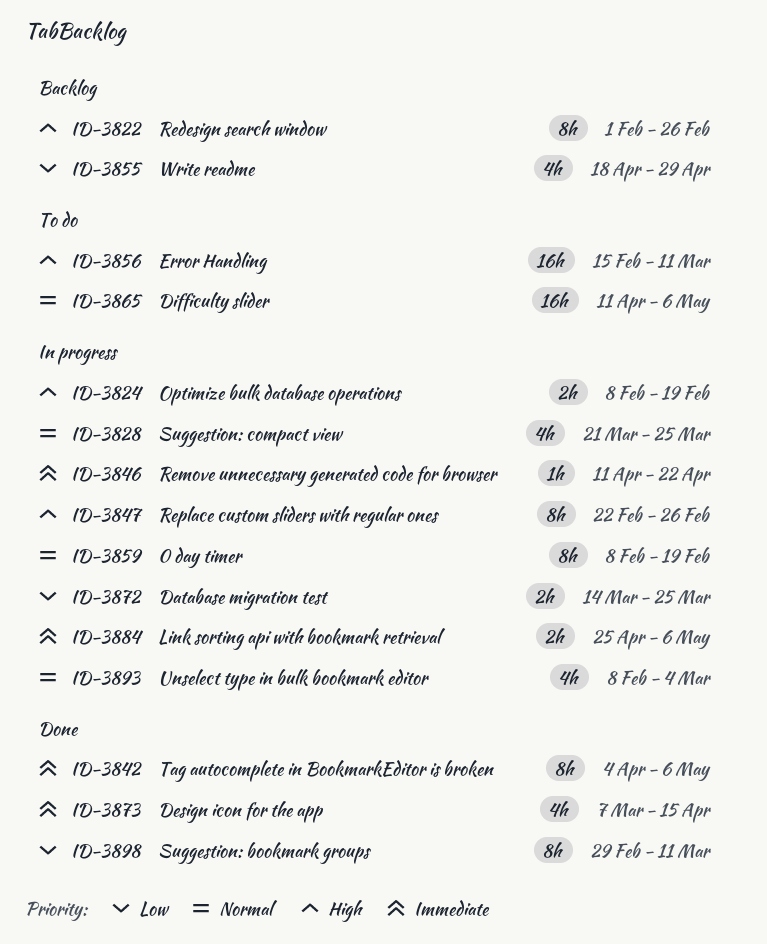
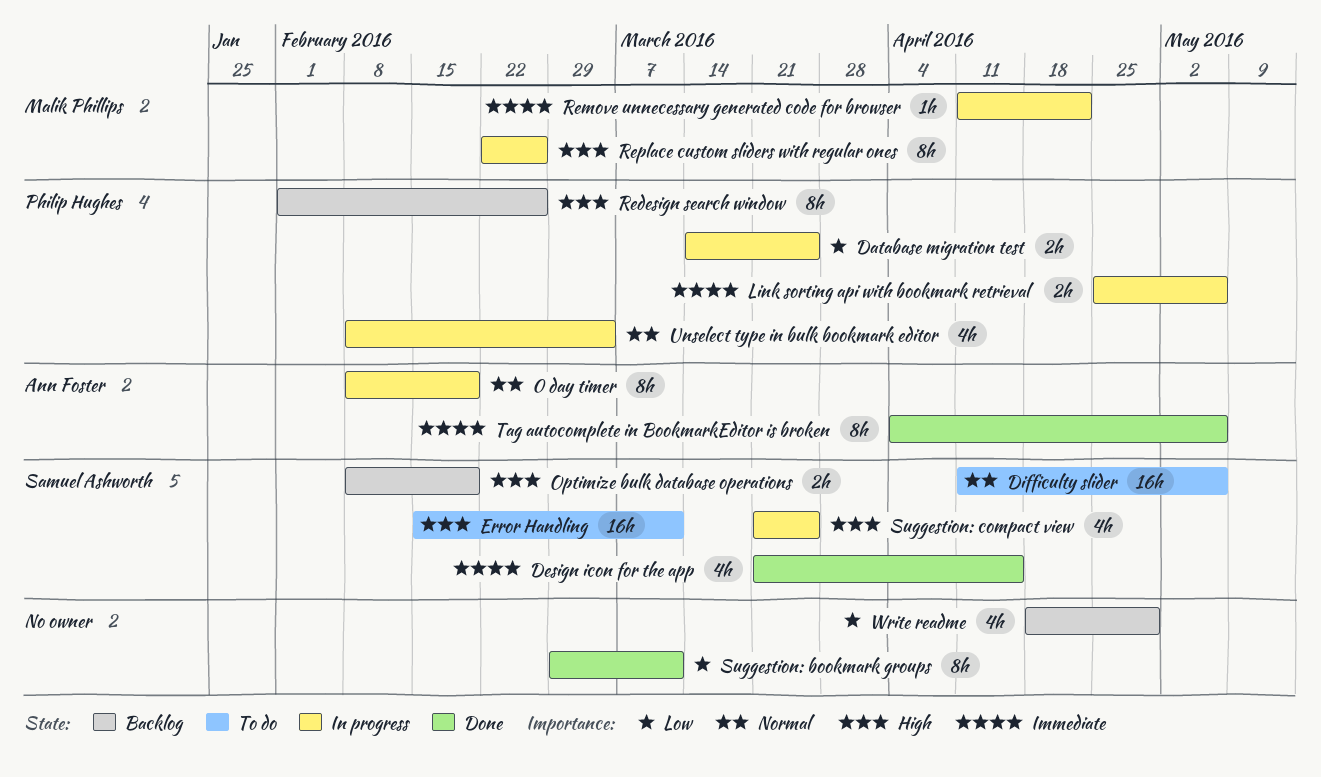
Design icon for the app, start: Mar 7 -> Mar 21
Optimize bulk database operations, status: In progress -> Backlog
Suggestion: compact view, priority: Normal -> High

